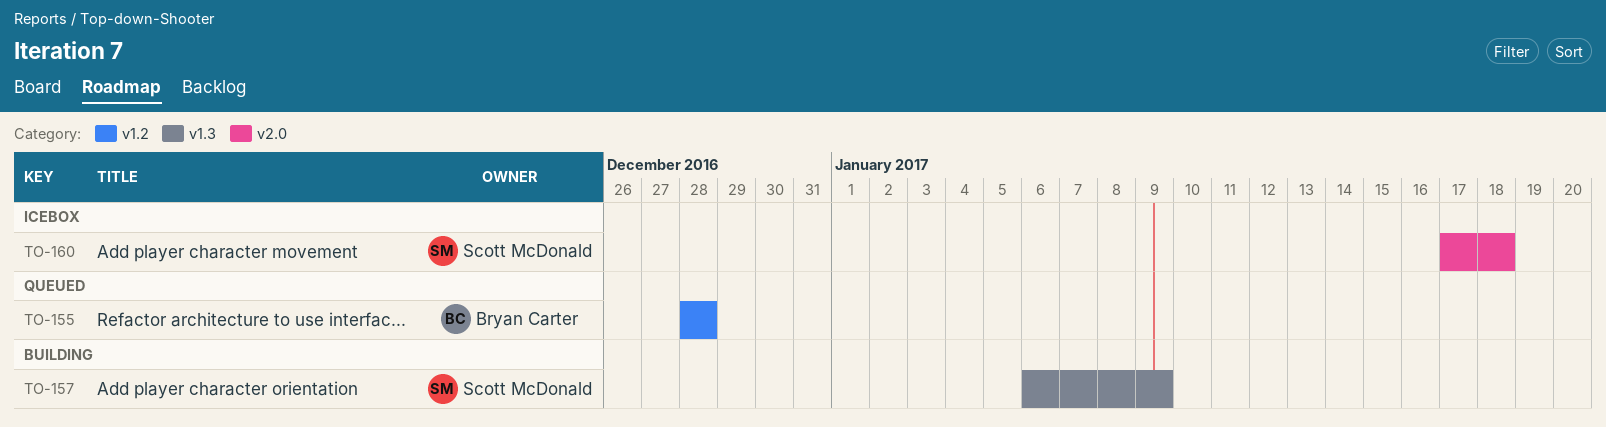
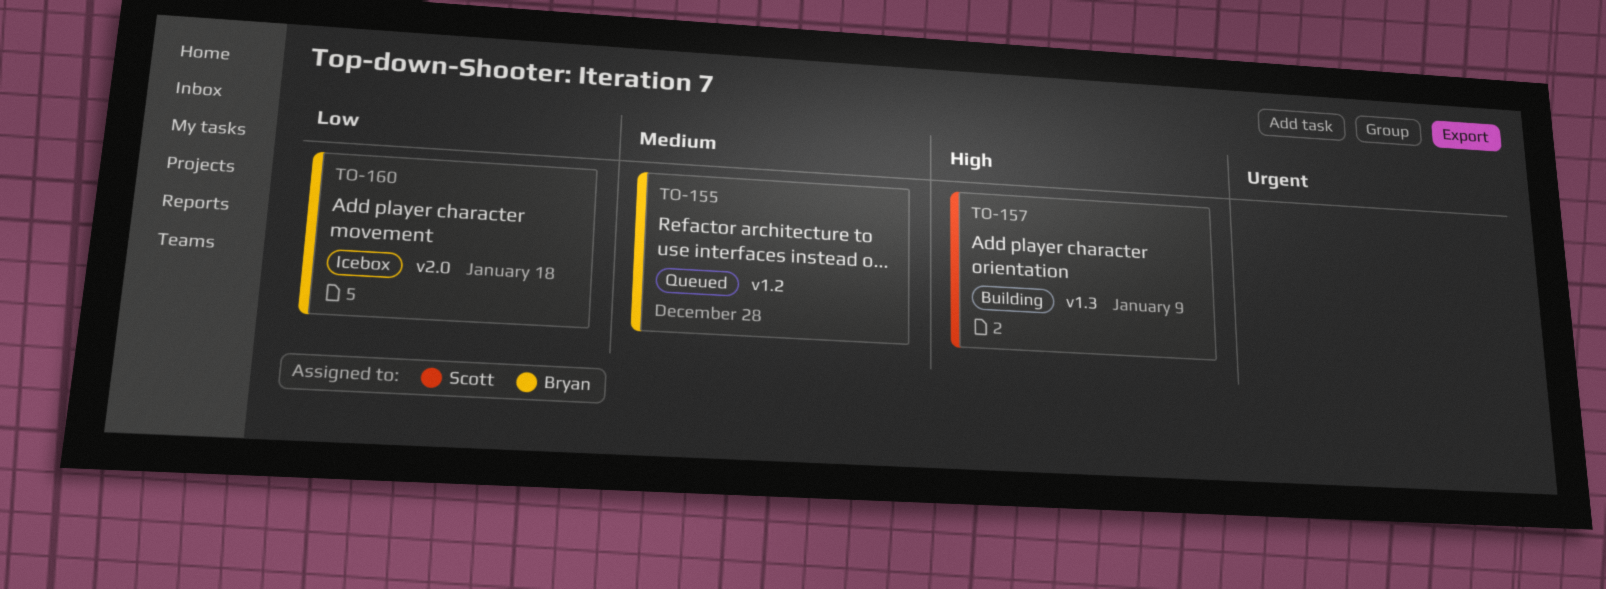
TO-160, owner: Scott McDonald -> Bryan Carter

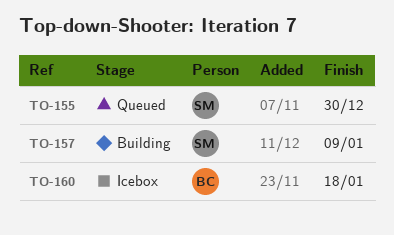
TO-155, owner: Bryan -> Scott
TO-155, due: Dec 28 -> Dec 30

